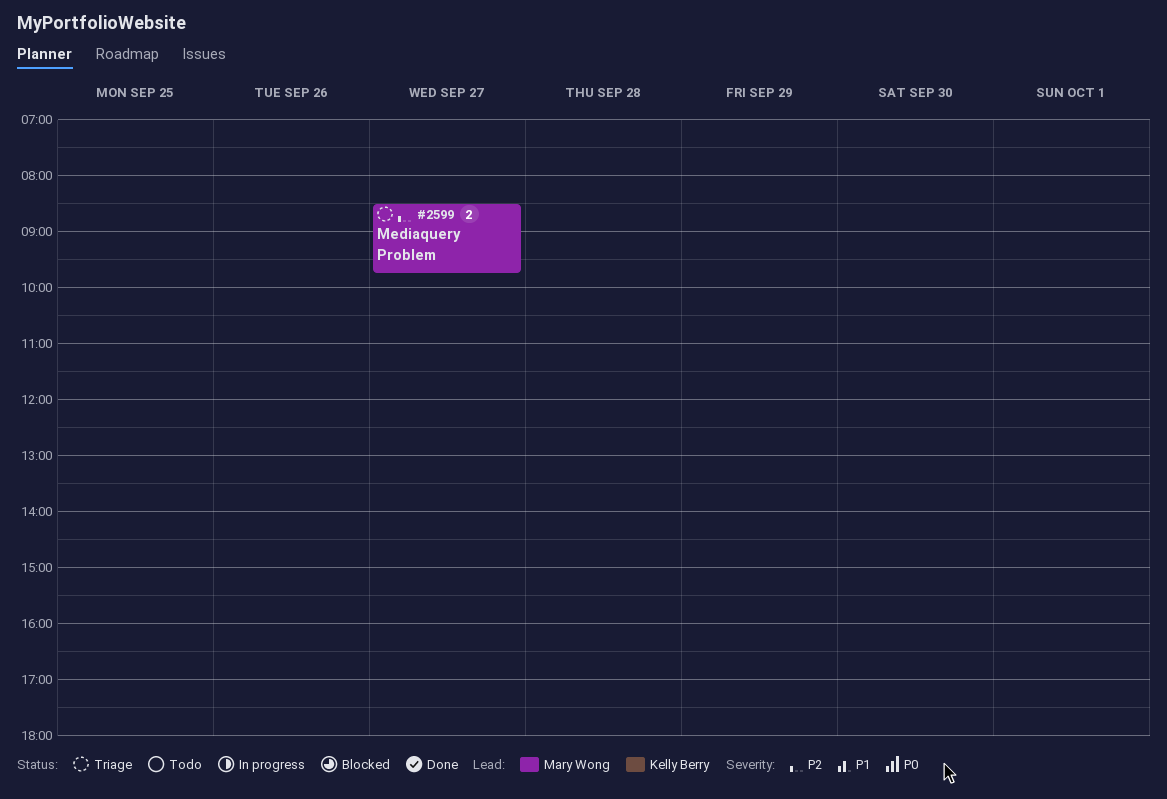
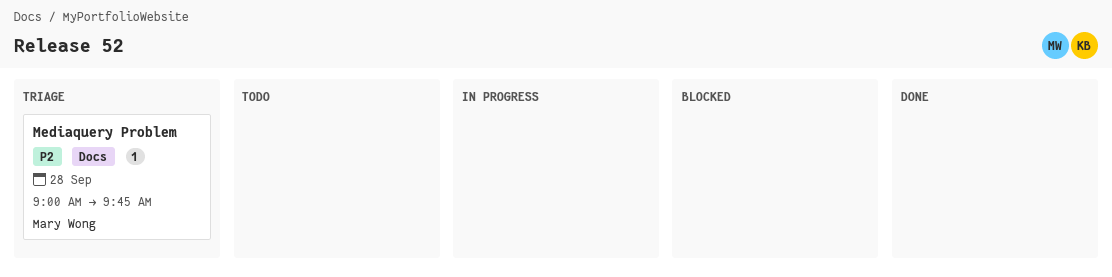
Mediaquery Problem, estimate: 2 -> 1
Mediaquery Problem, day: Sep 27 -> Sep 28
Mediaquery Problem, begins: 08:30 -> 09:00

